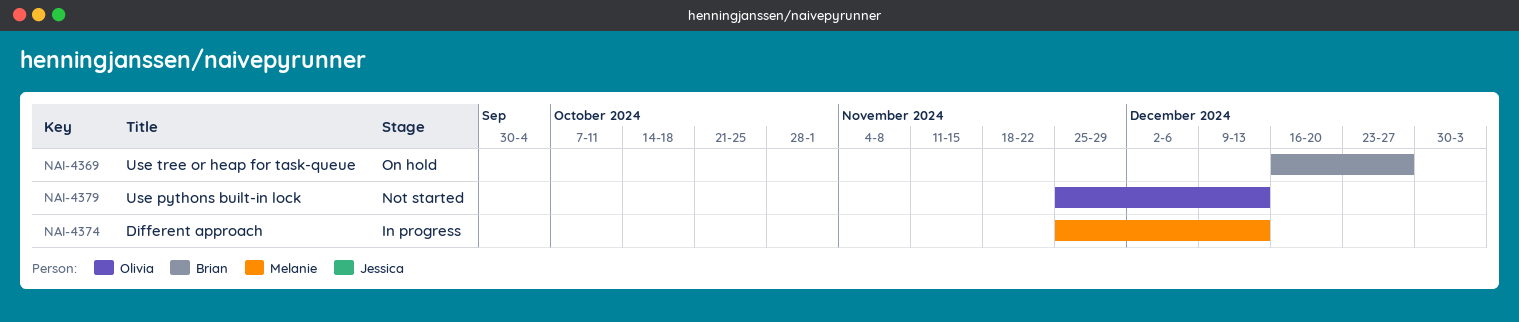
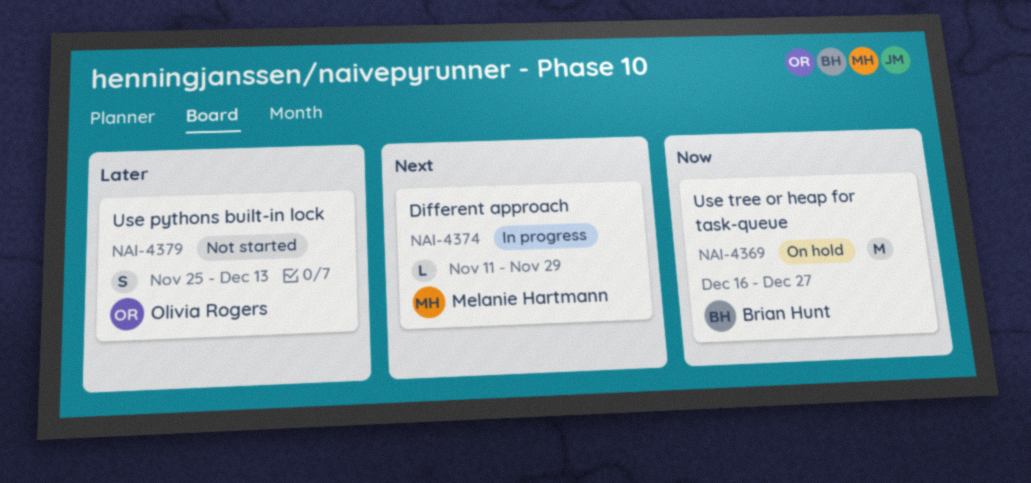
NAI-4374, start: Nov 25 -> Nov 11
NAI-4374, due: Dec 13 -> Nov 29

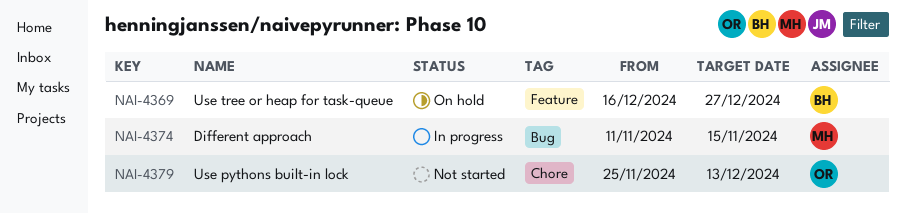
NAI-4374, due: Nov 29 -> Nov 15

